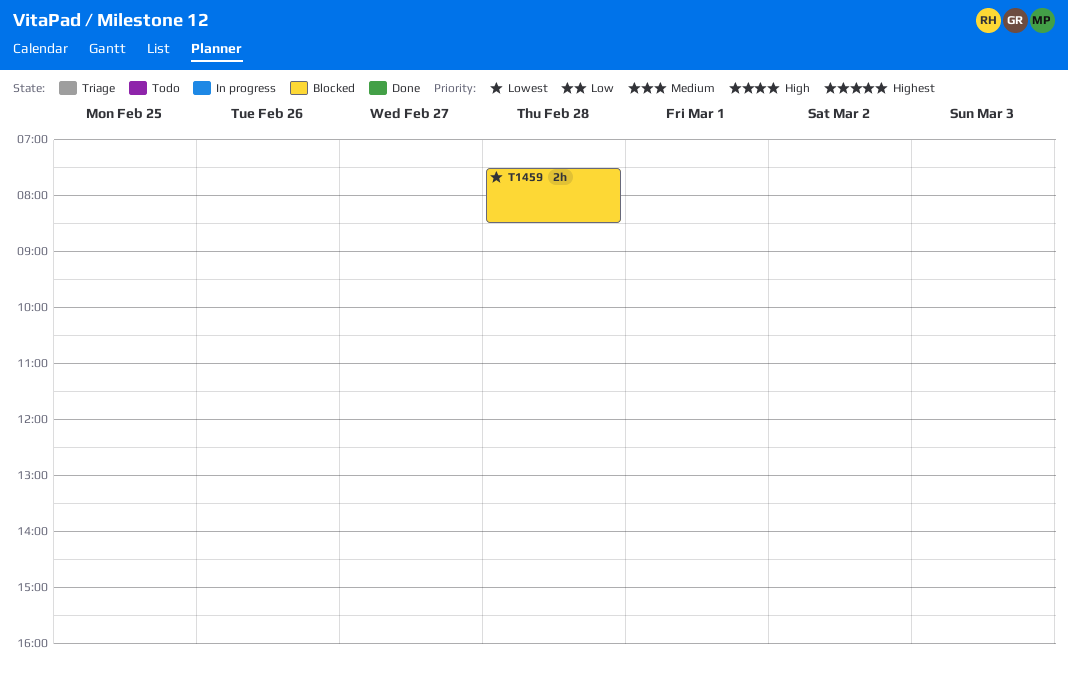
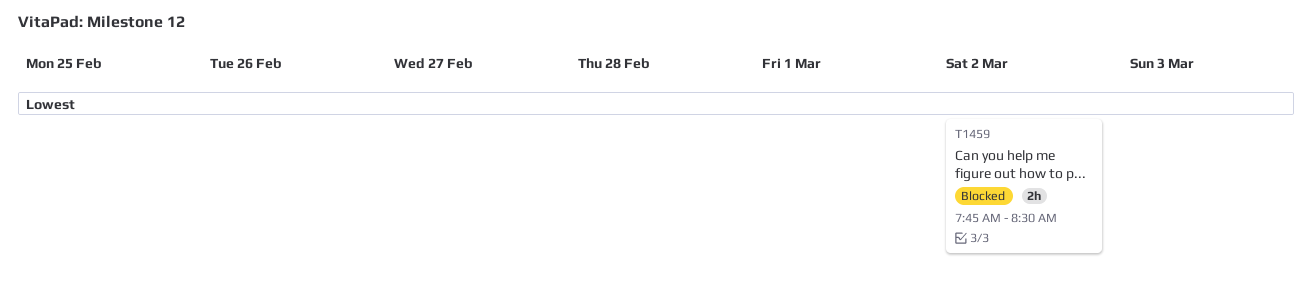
T1459, day: Feb 28 -> Mar 2
T1459, begins: 07:30 -> 07:45

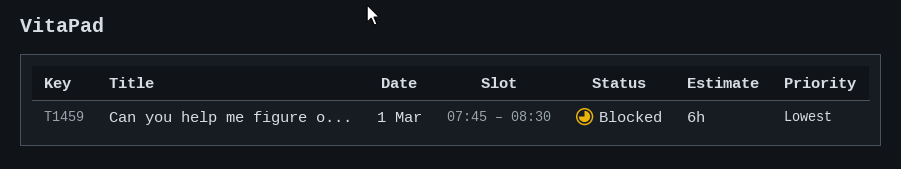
T1459, estimate: 2h -> 6h
T1459, day: Mar 2 -> Mar 1

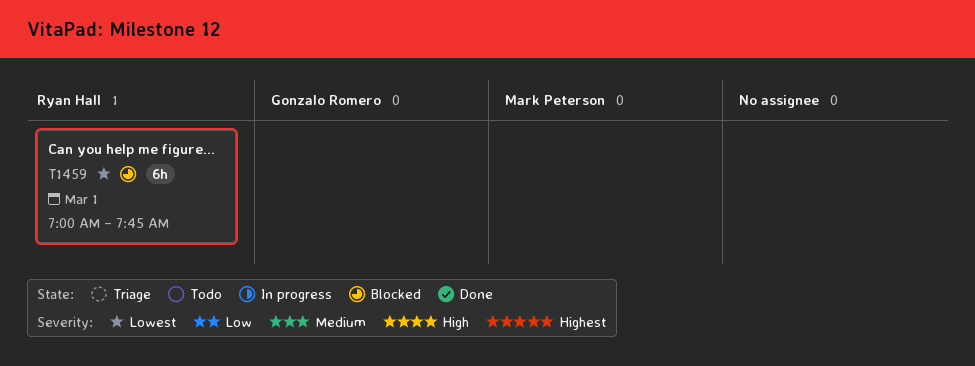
T1459, begins: 07:45 -> 07:00
T1459, ends: 08:30 -> 07:45

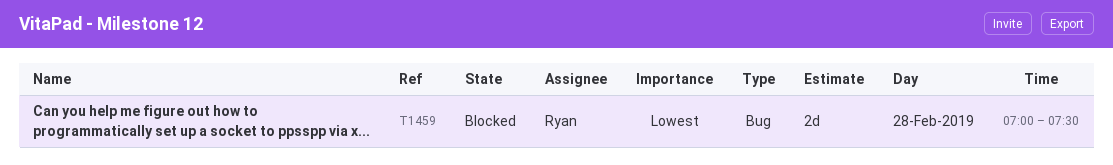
T1459, estimate: 6h -> 2d
T1459, day: Mar 1 -> Feb 28
T1459, ends: 07:45 -> 07:30

